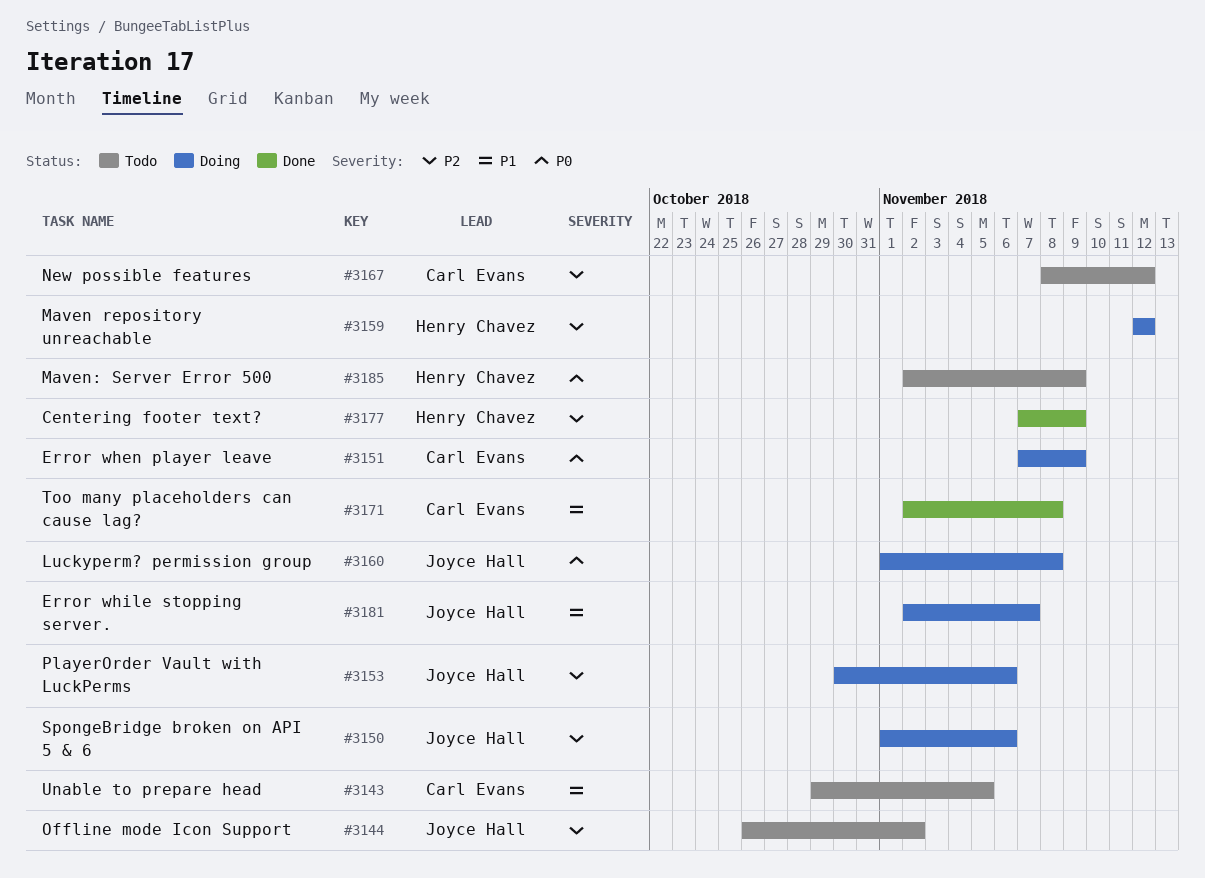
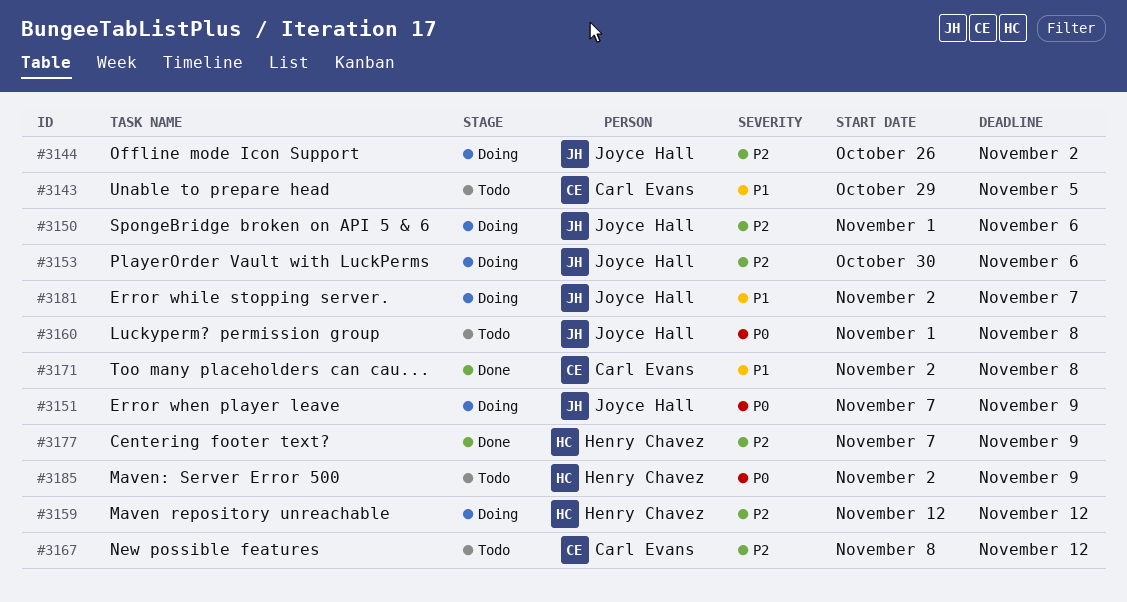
#3144, status: Todo -> Doing
#3151, owner: Carl Evans -> Joyce Hall
#3160, status: Doing -> Todo

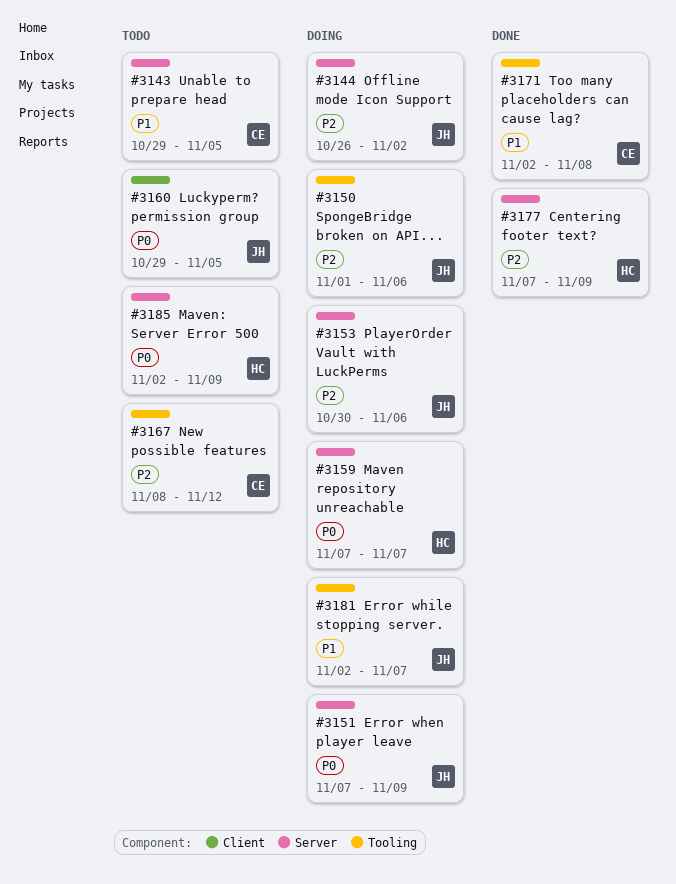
#3159, priority: P2 -> P0
#3159, start: Nov 12 -> Nov 7
#3159, due: Nov 12 -> Nov 7
#3160, start: Nov 1 -> Oct 29
#3160, due: Nov 8 -> Nov 5

